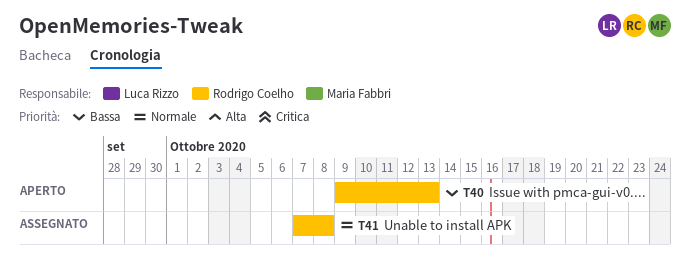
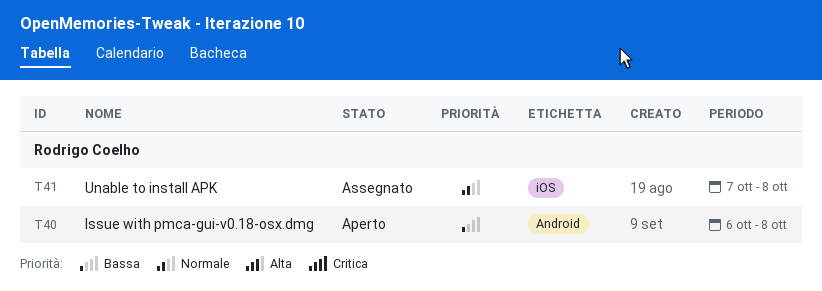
T40, start: Oct 9 -> Oct 6
T40, due: Oct 13 -> Oct 8

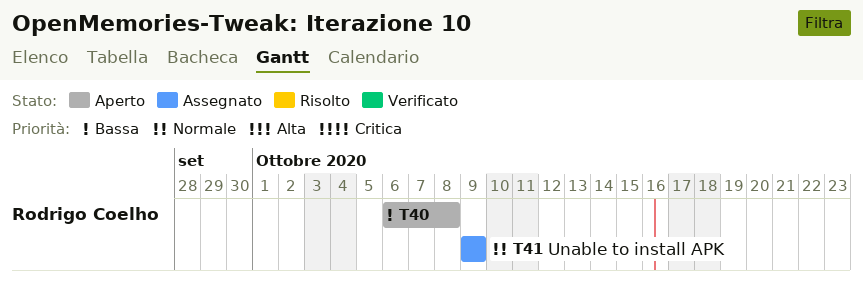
T41, start: Oct 7 -> Oct 9
T41, due: Oct 8 -> Oct 9

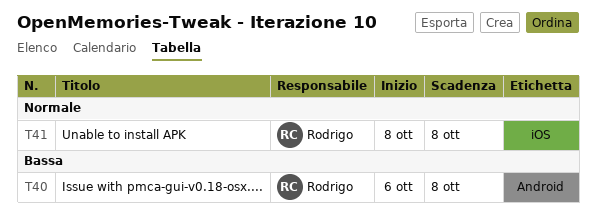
T41, start: Oct 9 -> Oct 8
T41, due: Oct 9 -> Oct 8

